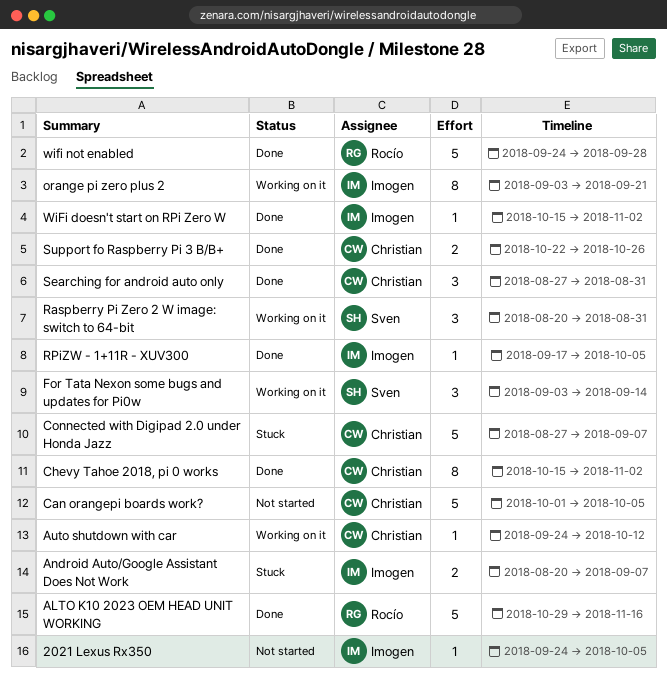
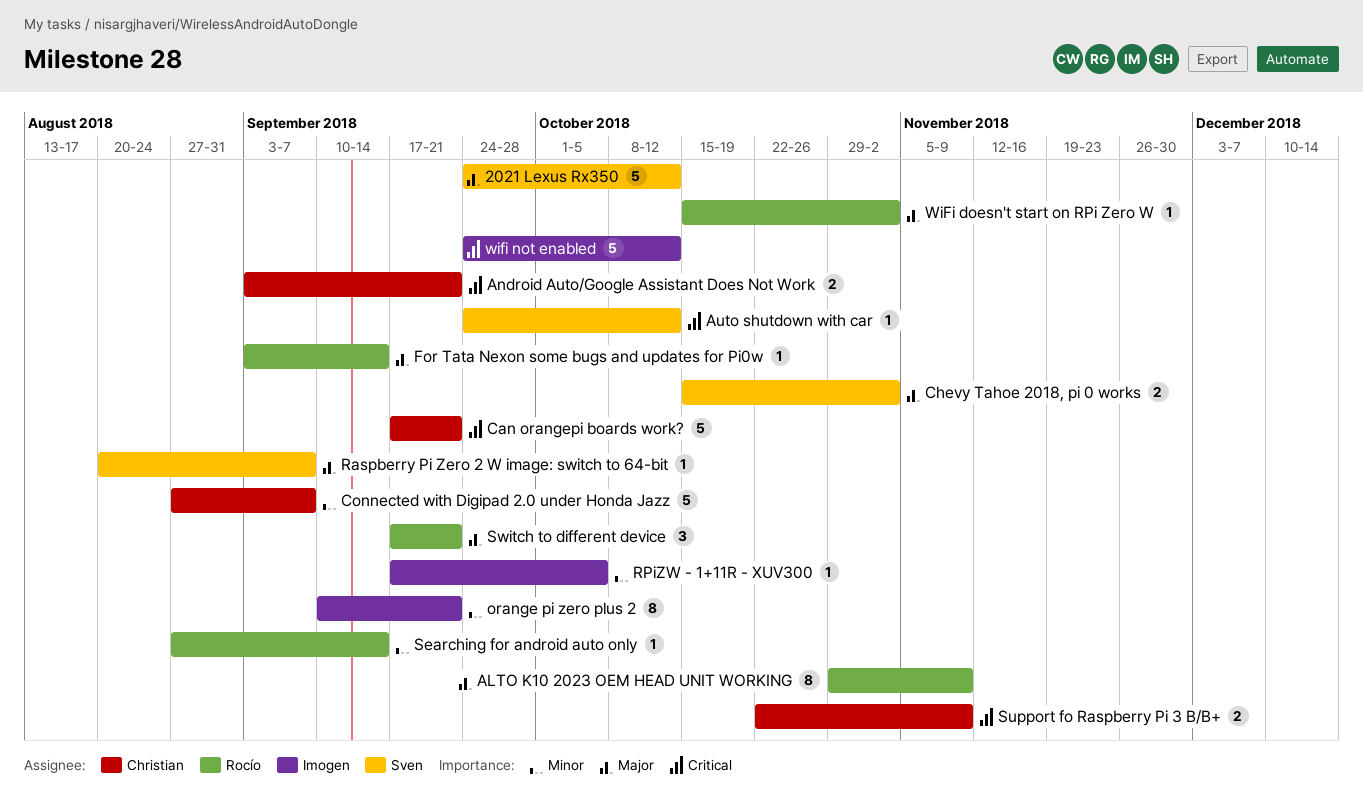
2021 Lexus Rx350, owner: Imogen -> Sven
2021 Lexus Rx350, estimate: 1 -> 5
2021 Lexus Rx350, due: Oct 5 -> Oct 12
ALTO K10 2023 OEM HEAD UNIT WORKING, estimate: 5 -> 8
ALTO K10 2023 OEM HEAD UNIT WORKING, due: Nov 16 -> Nov 9
Android Auto/Google Assistant Does Not Work, owner: Imogen -> Christian
Android Auto/Google Assistant Does Not Work, start: Aug 20 -> Sep 3
Android Auto/Google Assistant Does Not Work, due: Sep 7 -> Sep 21
Auto shutdown with car, owner: Christian -> Sven
Can orangepi boards work?, start: Oct 1 -> Sep 17
Can orangepi boards work?, due: Oct 5 -> Sep 21
Chevy Tahoe 2018, pi 0 works, owner: Christian -> Sven
Chevy Tahoe 2018, pi 0 works, estimate: 8 -> 2
For Tata Nexon some bugs and updates for Pi0w, owner: Sven -> Rocío
For Tata Nexon some bugs and updates for Pi0w, estimate: 3 -> 1
orange pi zero plus 2, start: Sep 3 -> Sep 10
Raspberry Pi Zero 2 W image: switch to 64-bit, estimate: 3 -> 1
Raspberry Pi Zero 2 W image: switch to 64-bit, due: Aug 31 -> Sep 7
Searching for android auto only, owner: Christian -> Rocío
Searching for android auto only, estimate: 3 -> 1
Searching for android auto only, due: Aug 31 -> Sep 14
Support fo Raspberry Pi 3 B/B+, due: Oct 26 -> Nov 9
Switch to different device: none -> present
WiFi doesn't start on RPi Zero W, owner: Imogen -> Rocío
wifi not enabled, owner: Rocío -> Imogen
wifi not enabled, due: Sep 28 -> Oct 12

